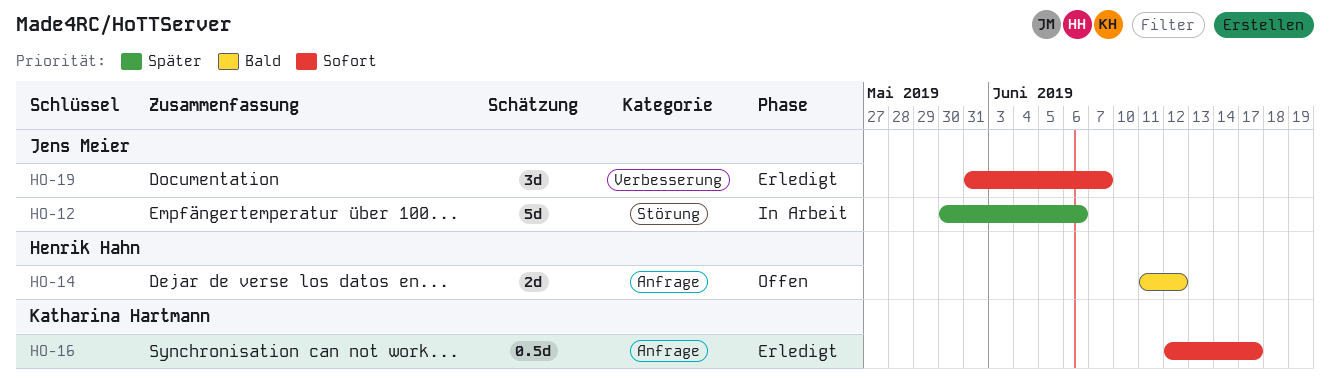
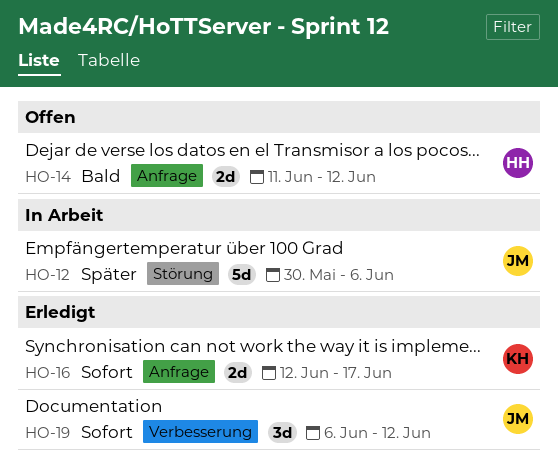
HO-16, estimate: 0.5d -> 2d
HO-19, start: May 31 -> Jun 6
HO-19, due: Jun 7 -> Jun 12

